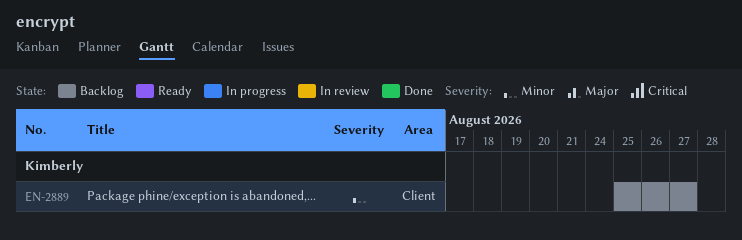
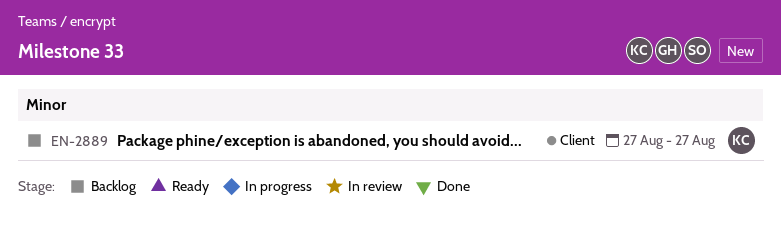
EN-2889, start: Aug 25 -> Aug 27

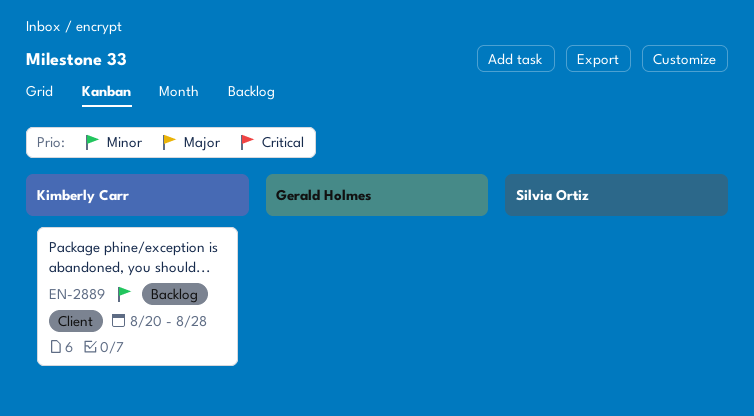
EN-2889, start: Aug 27 -> Aug 20
EN-2889, due: Aug 27 -> Aug 28

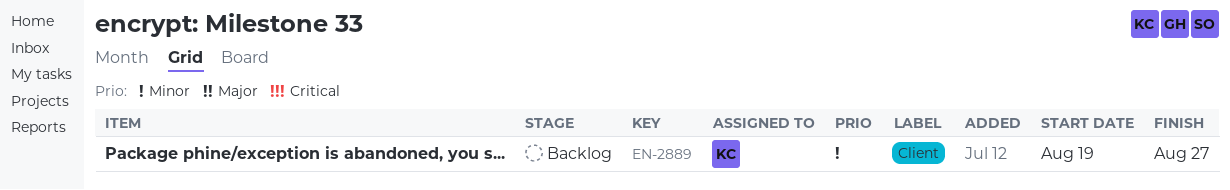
EN-2889, start: Aug 20 -> Aug 19
EN-2889, due: Aug 28 -> Aug 27

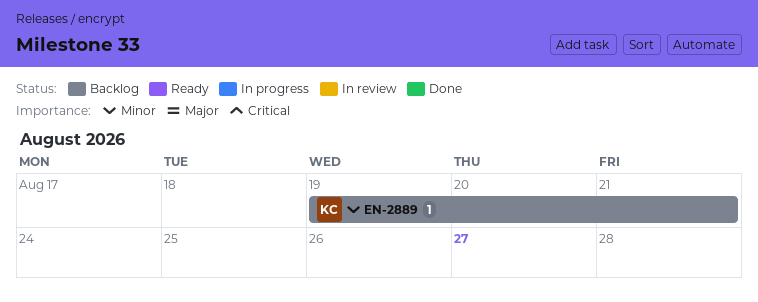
EN-2889, due: Aug 27 -> Aug 21

